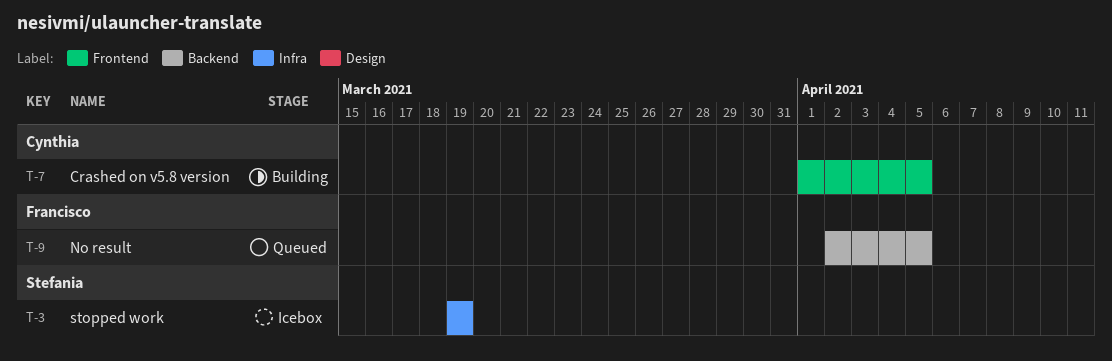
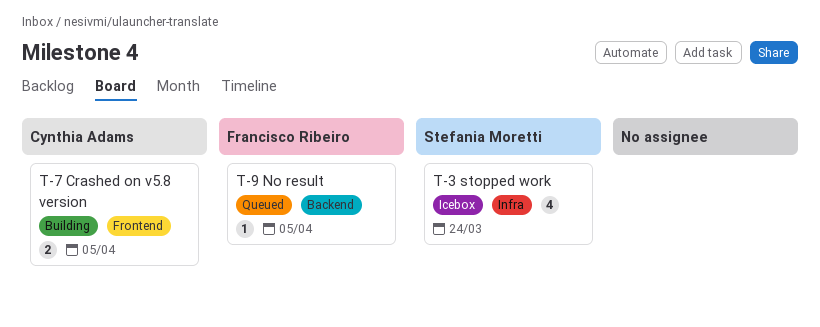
T-3, due: Mar 19 -> Mar 24

